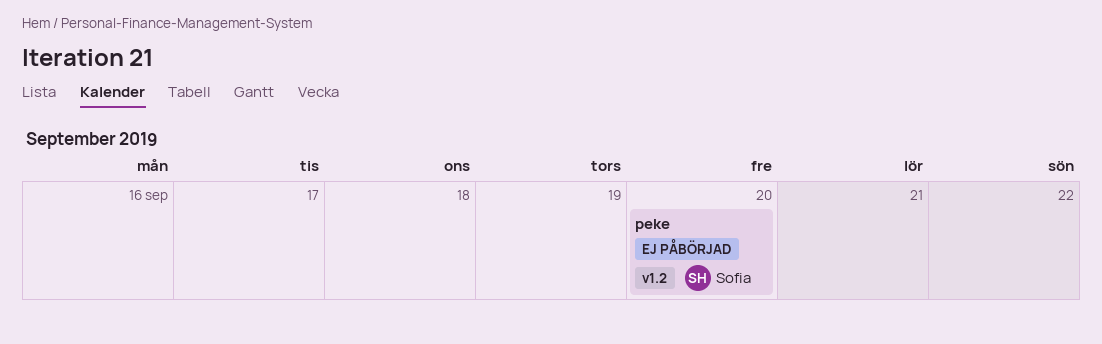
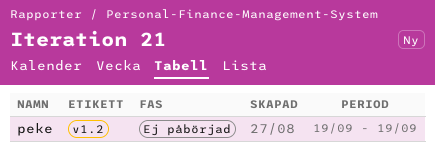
peke, due: Sep 20 -> Sep 19

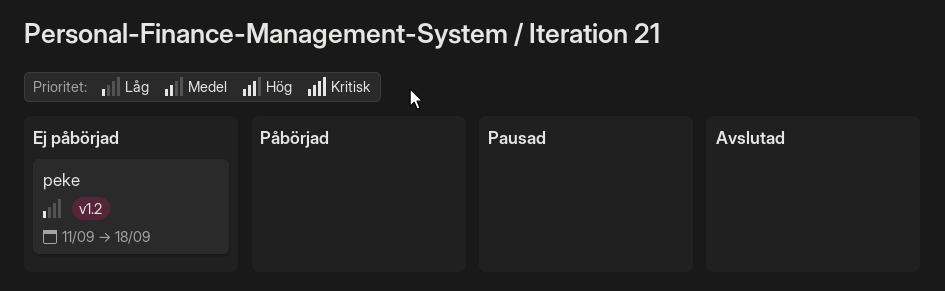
peke, start: Sep 19 -> Sep 11
peke, due: Sep 19 -> Sep 18

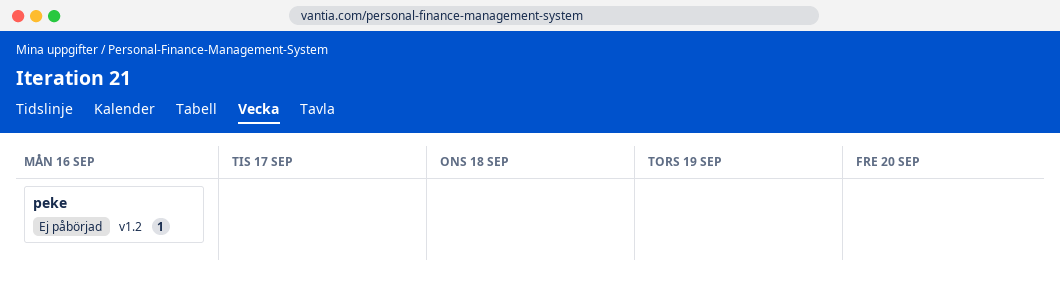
peke, due: Sep 18 -> Sep 16

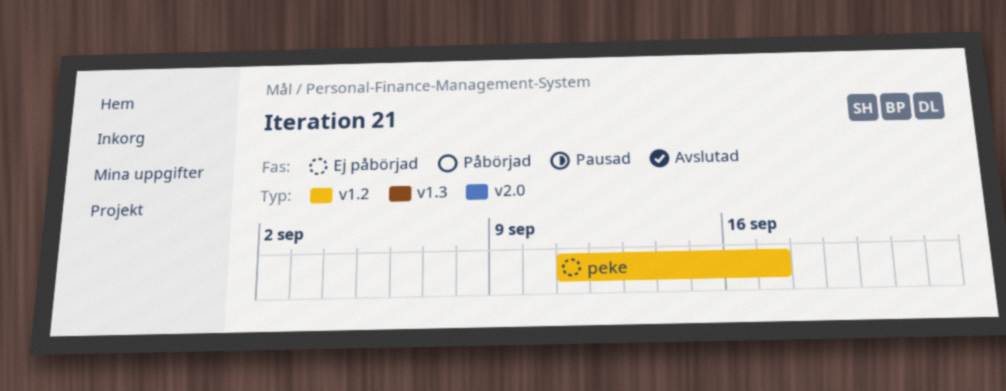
peke, due: Sep 16 -> Sep 17

